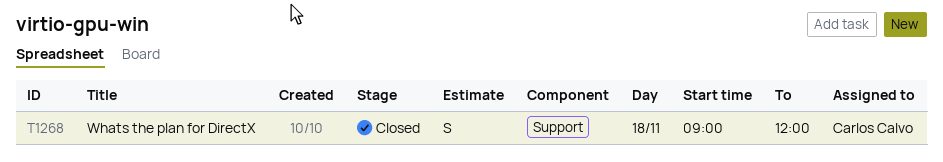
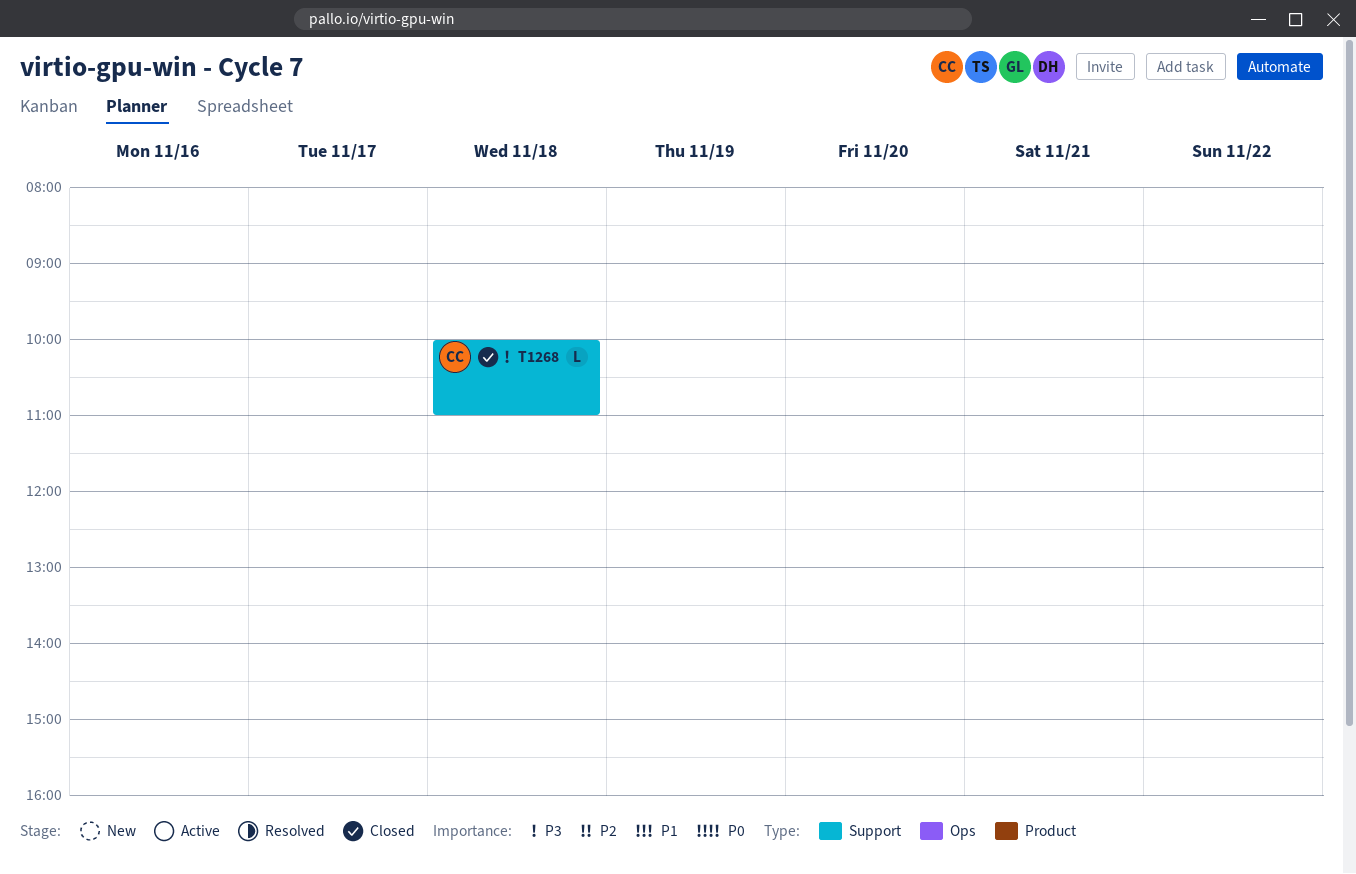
T1268, estimate: S -> L
T1268, begins: 09:00 -> 10:00
T1268, ends: 12:00 -> 11:00

